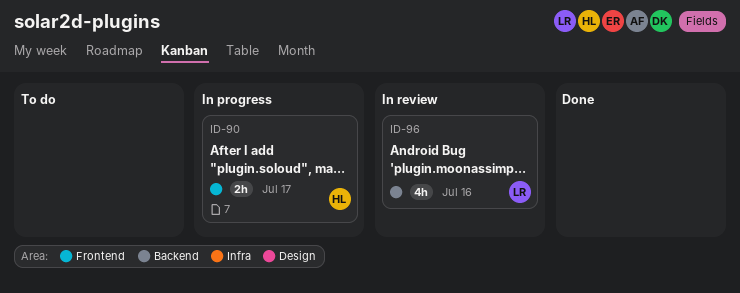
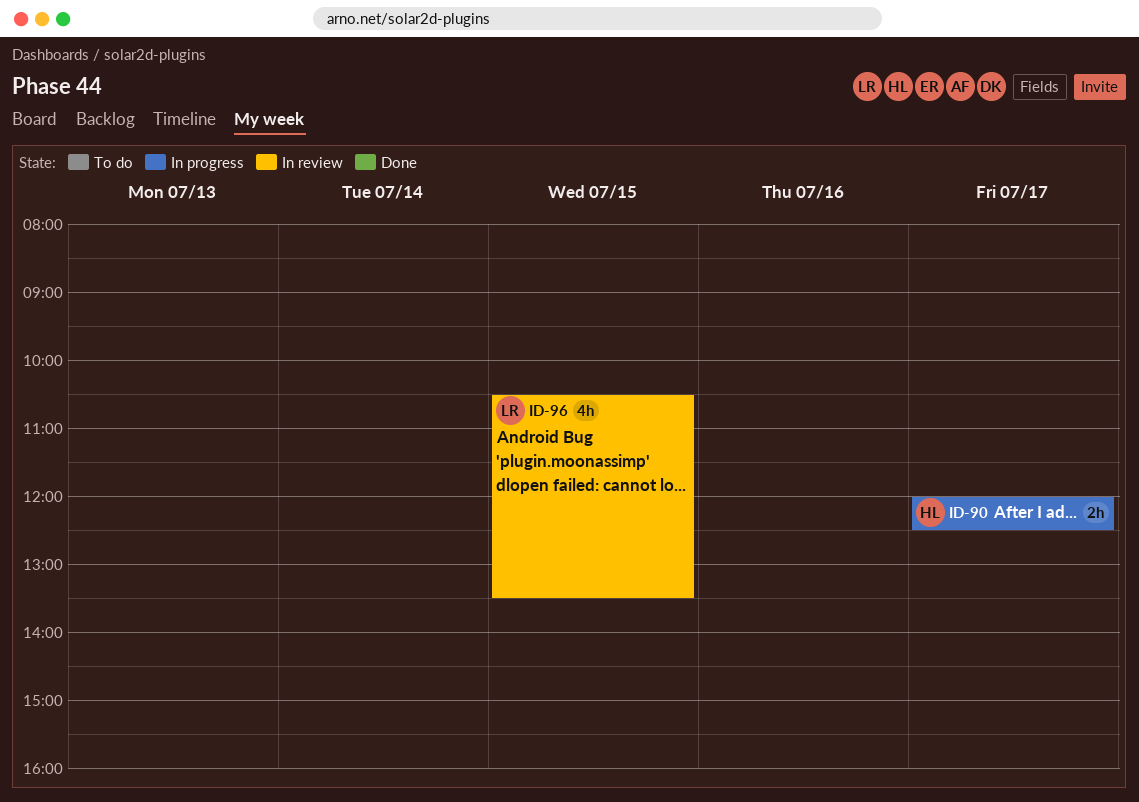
ID-96, day: Jul 16 -> Jul 15

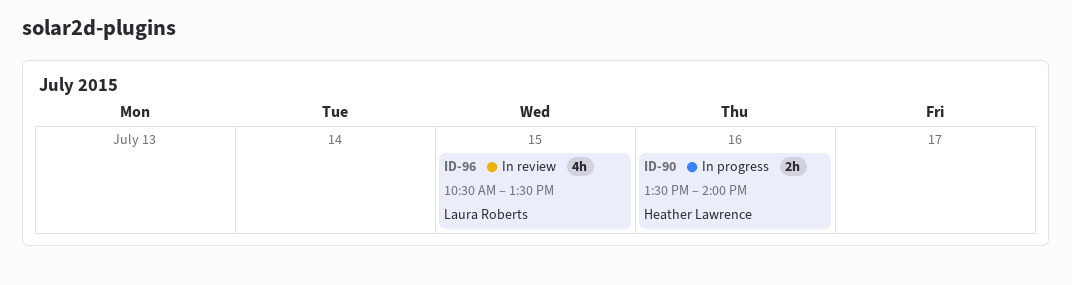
ID-90, day: Jul 17 -> Jul 16
ID-90, begins: 12:00 -> 13:30
ID-90, ends: 12:30 -> 14:00

